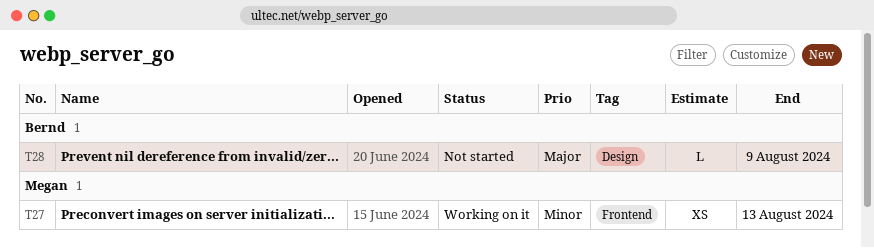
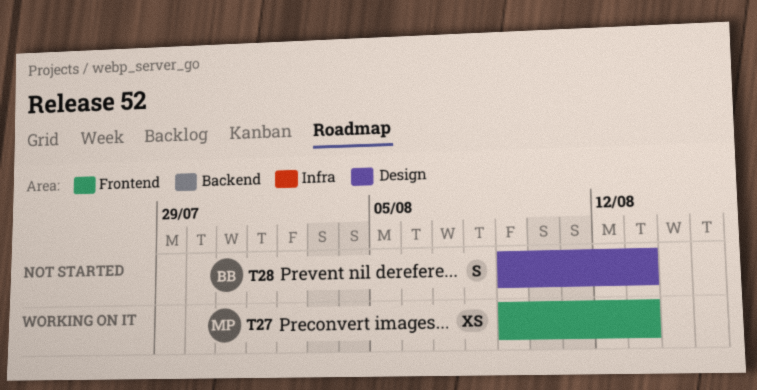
T28, estimate: L -> S
T28, due: Aug 9 -> Aug 13

